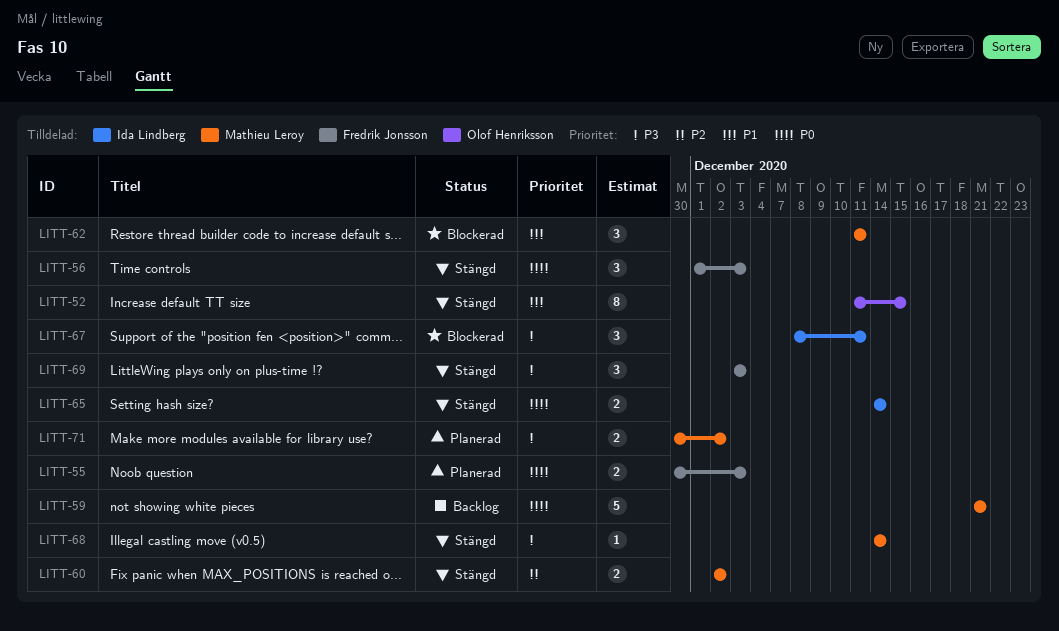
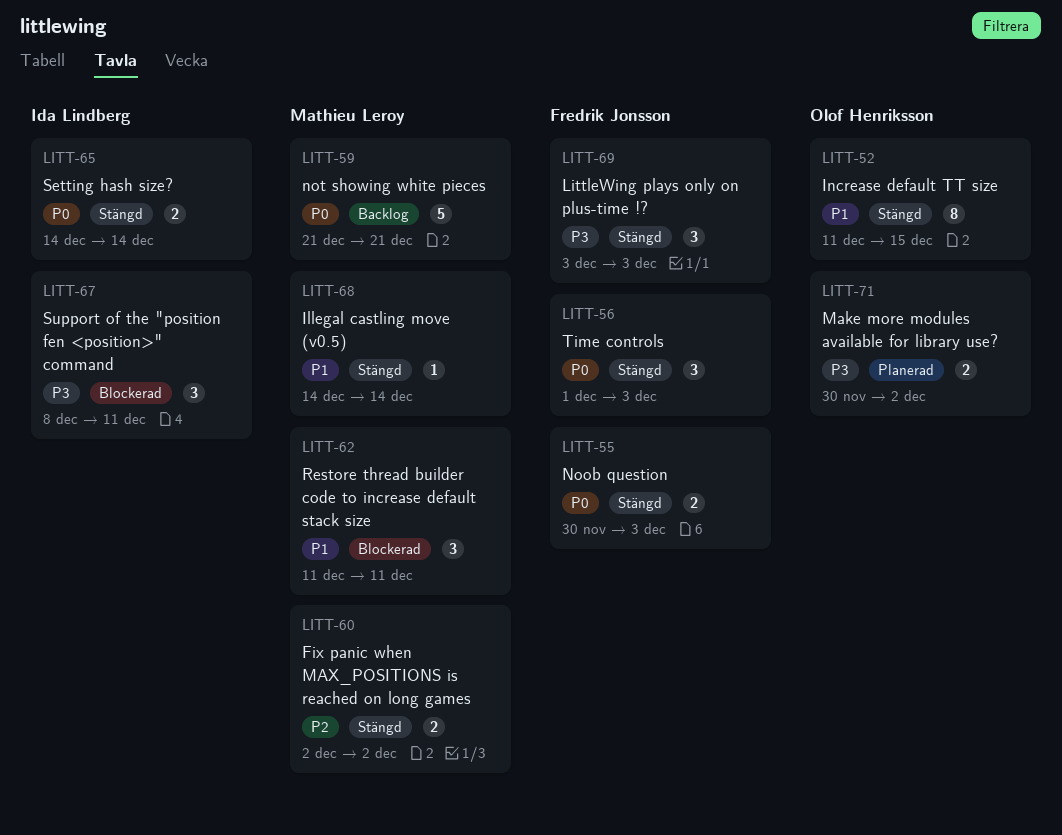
LITT-55, status: Planerad -> Stängd
LITT-68, priority: P3 -> P1
LITT-71, owner: Mathieu Leroy -> Olof Henriksson

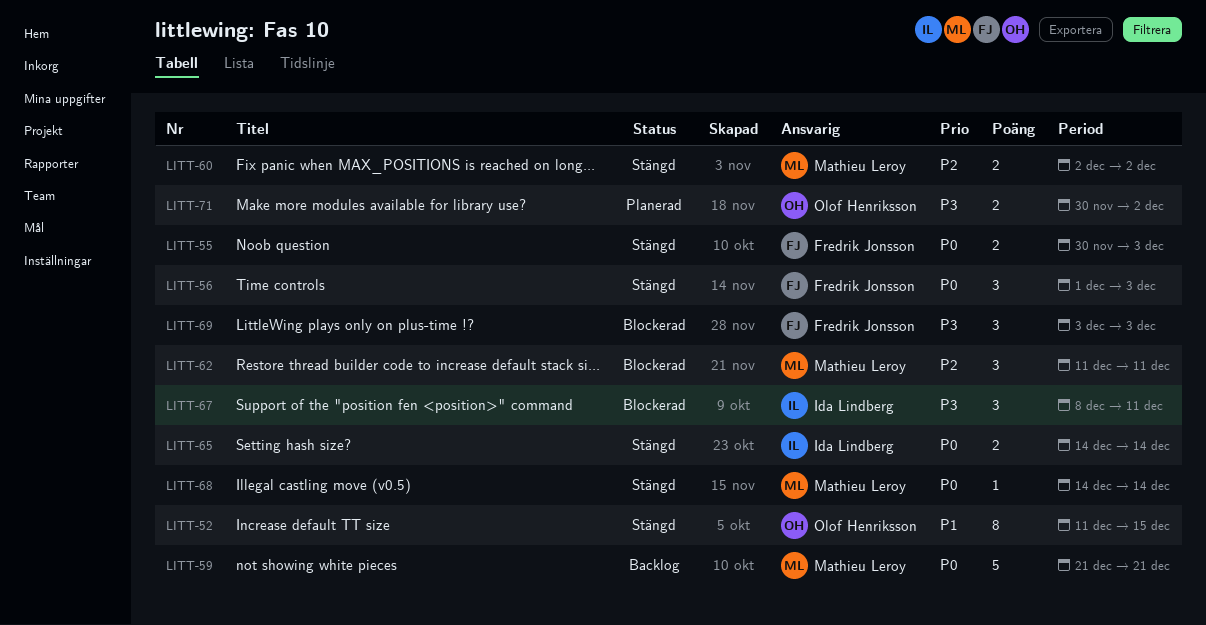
LITT-62, priority: P1 -> P2
LITT-68, priority: P1 -> P0
LITT-69, status: Stängd -> Blockerad

